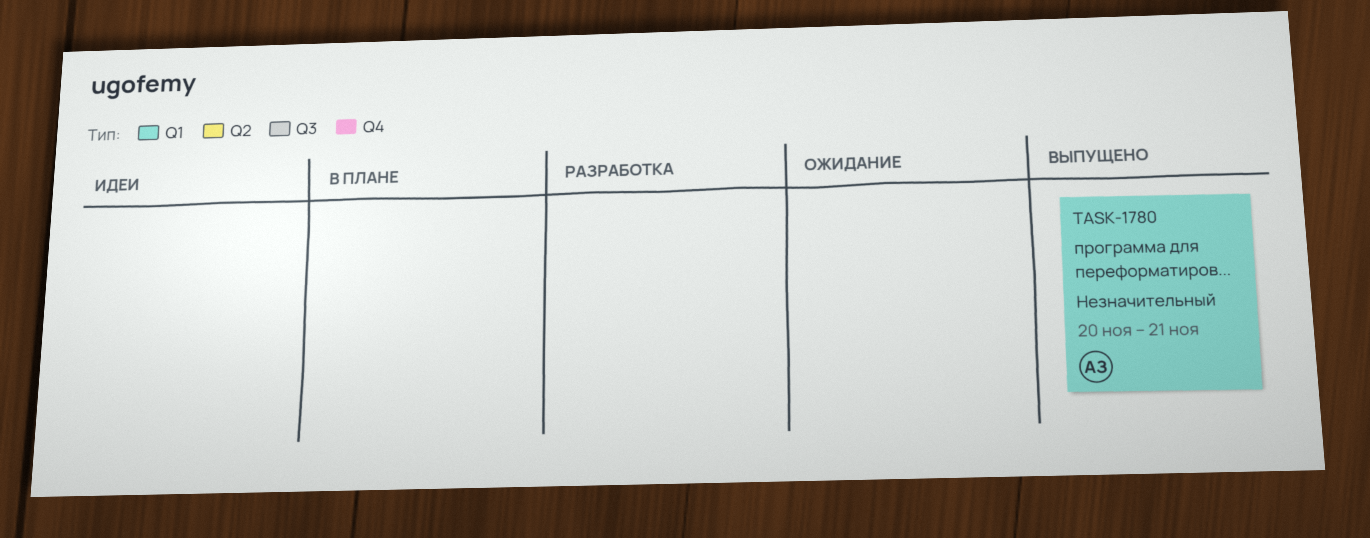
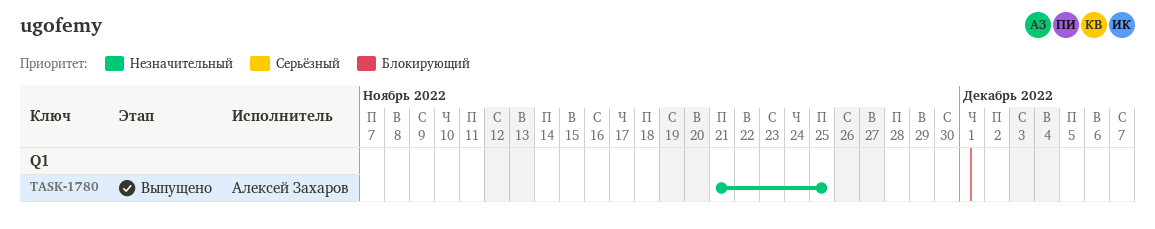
TASK-1780, start: Nov 20 -> Nov 21
TASK-1780, due: Nov 21 -> Nov 25

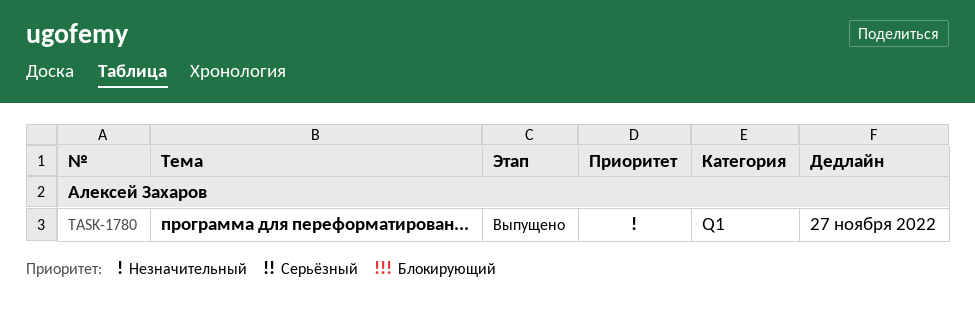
TASK-1780, due: Nov 25 -> Nov 27

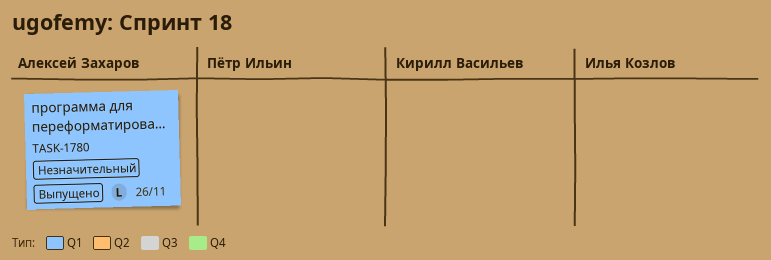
TASK-1780, due: Nov 27 -> Nov 26

